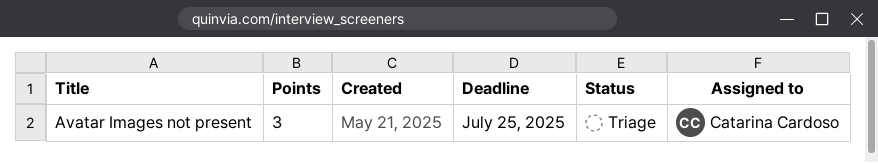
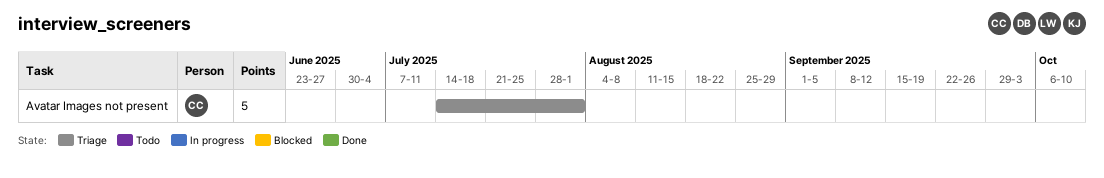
Avatar Images not present, estimate: 3 -> 5
Avatar Images not present, due: Jul 25 -> Aug 1

